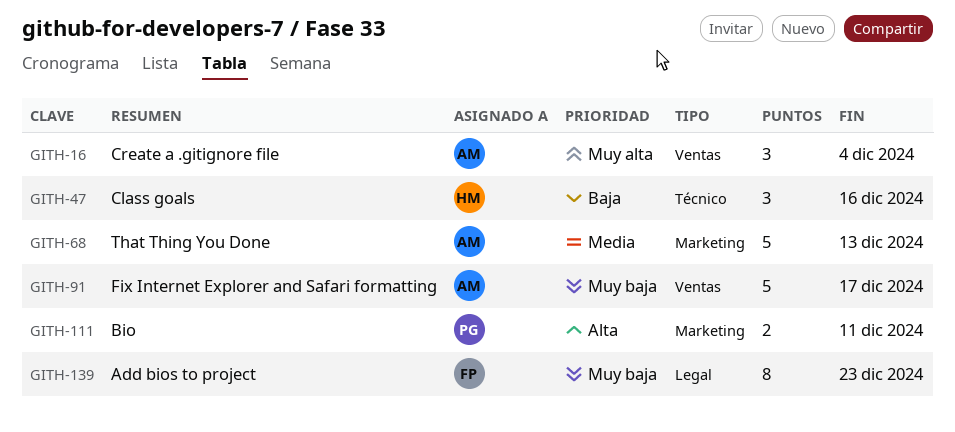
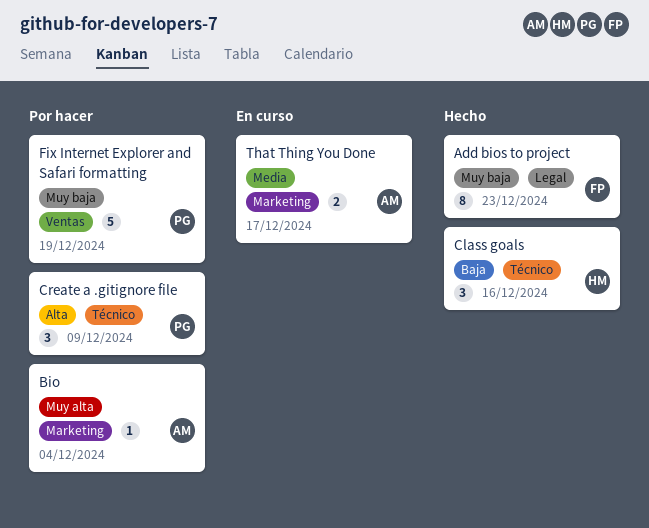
Bio, owner: PG -> AM
Bio, priority: Alta -> Muy alta
Bio, estimate: 2 -> 1
Bio, due: Dec 11 -> Dec 4
Create a .gitignore file, owner: AM -> PG
Create a .gitignore file, priority: Muy alta -> Alta
Create a .gitignore file, label: Ventas -> Técnico
Create a .gitignore file, due: Dec 4 -> Dec 9
Fix Internet Explorer and Safari formatting, owner: AM -> PG
Fix Internet Explorer and Safari formatting, due: Dec 17 -> Dec 19
That Thing You Done, estimate: 5 -> 2
That Thing You Done, due: Dec 13 -> Dec 17

